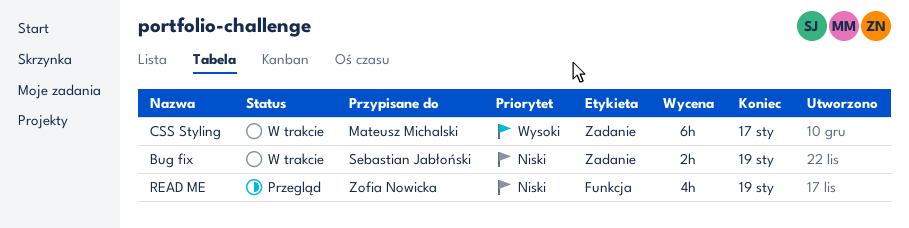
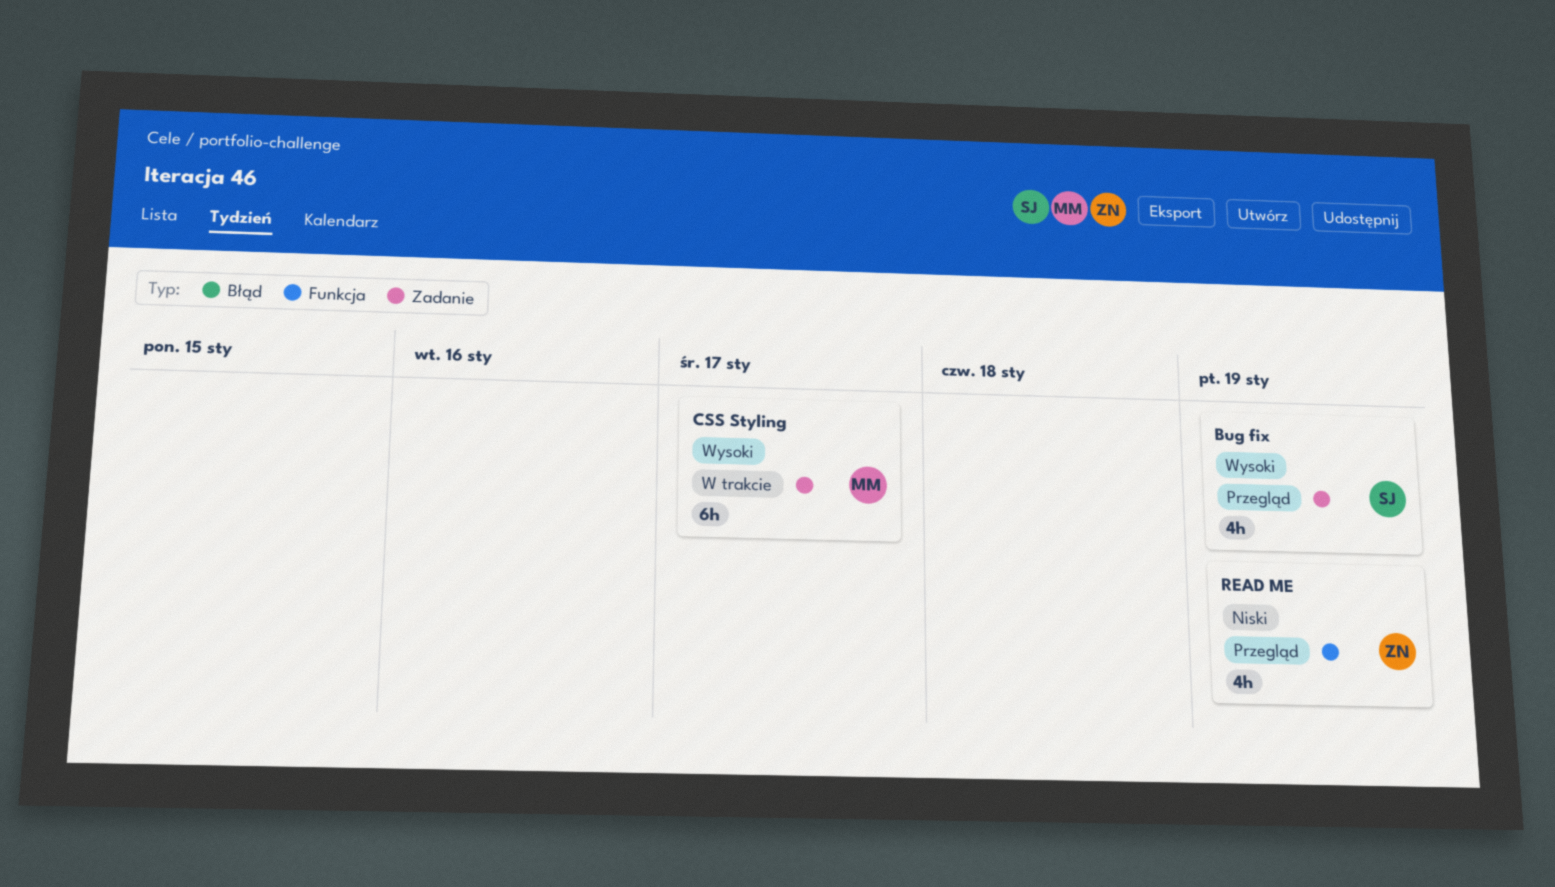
Bug fix, status: W trakcie -> Przegląd
Bug fix, priority: Niski -> Wysoki
Bug fix, estimate: 2h -> 4h

